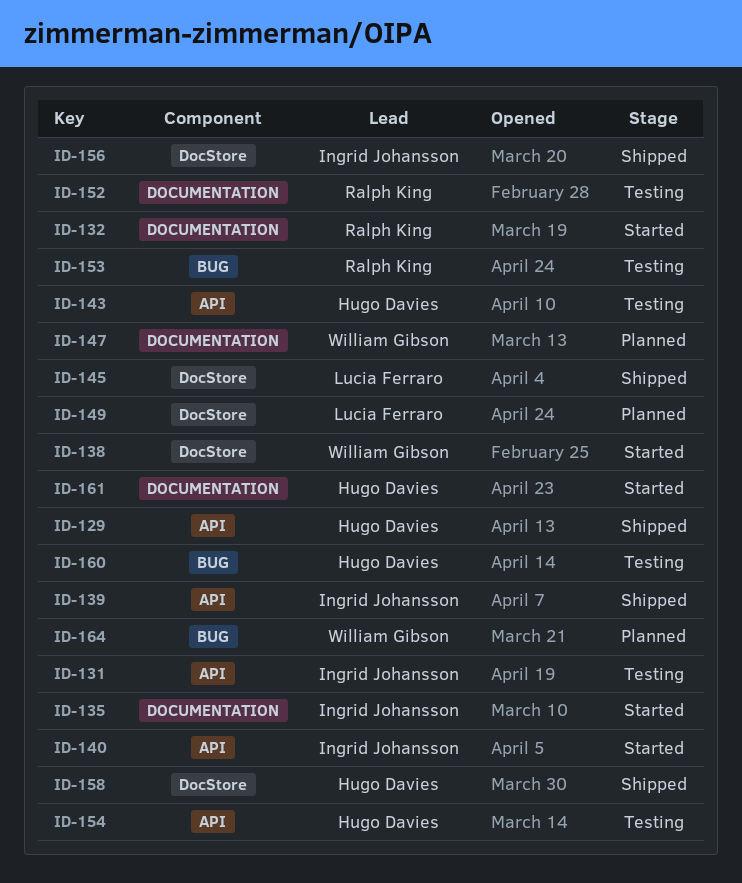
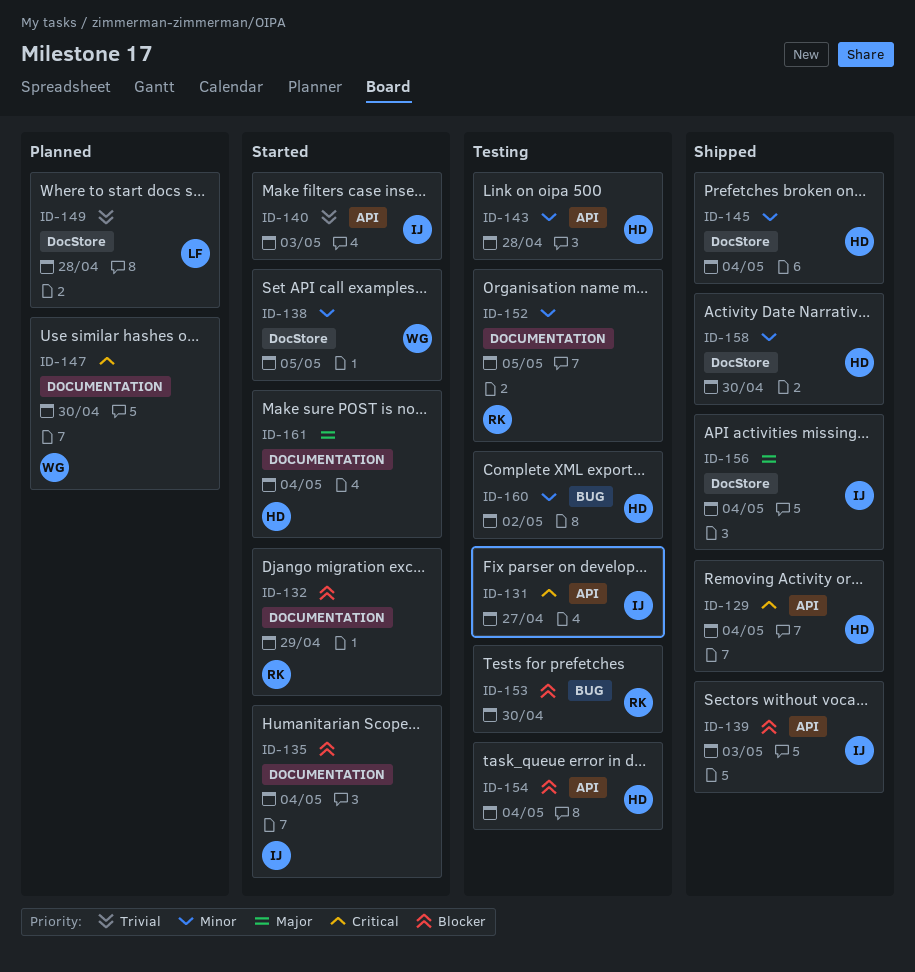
ID-145, owner: Lucia Ferraro -> Hugo Davies
ID-164: present -> none

